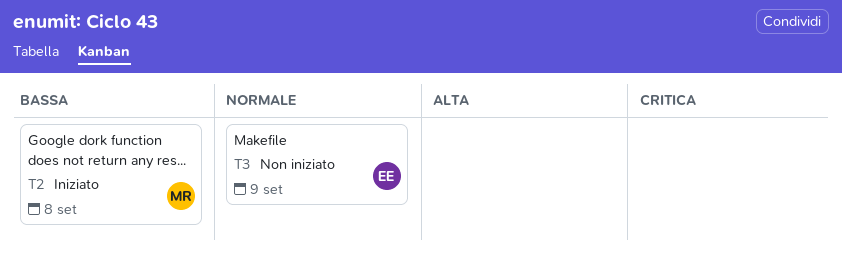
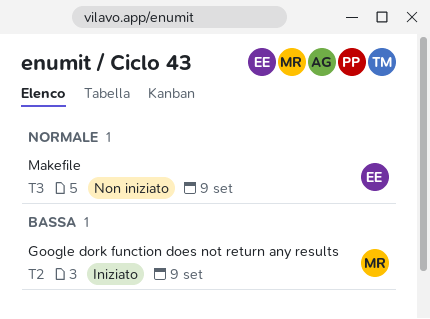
T2, due: Sep 8 -> Sep 9

